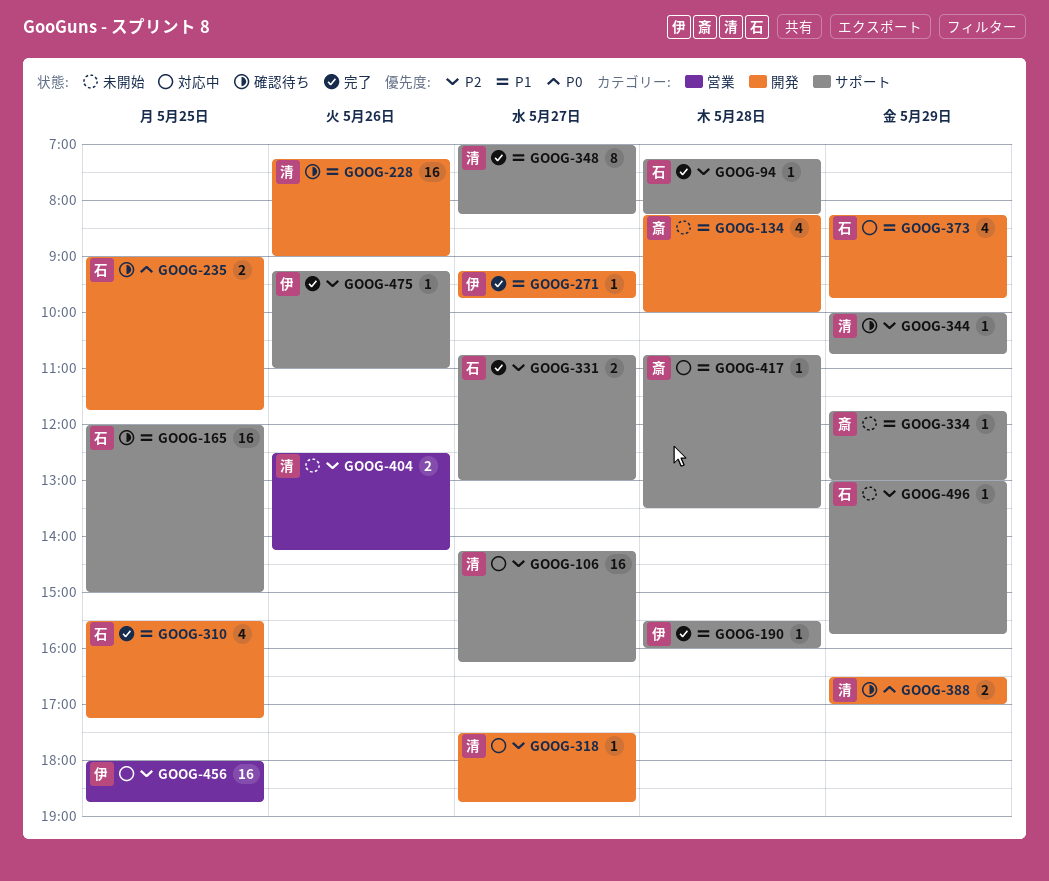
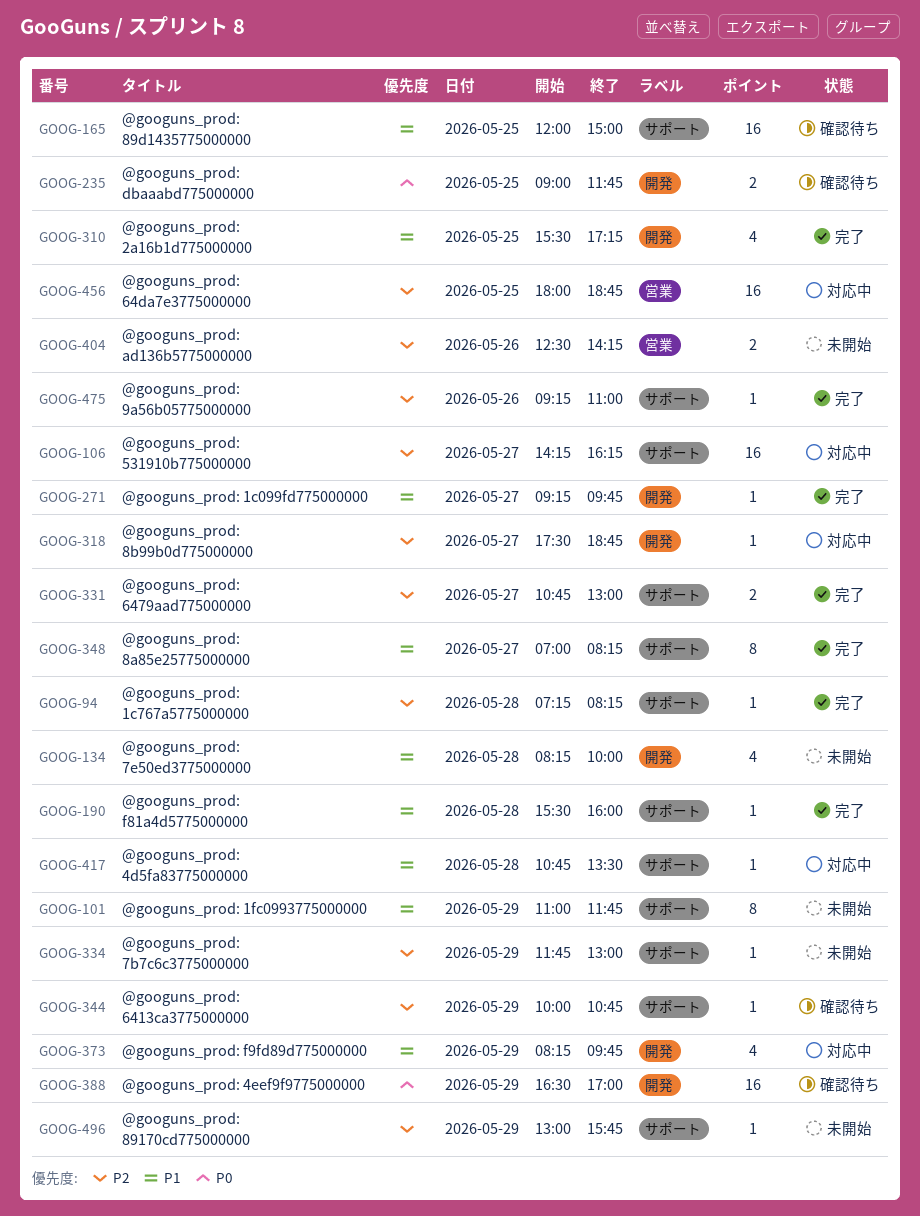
GOOG-101: none -> present
GOOG-228: present -> none
GOOG-334, priority: P1 -> P2
GOOG-388, estimate: 2 -> 16

